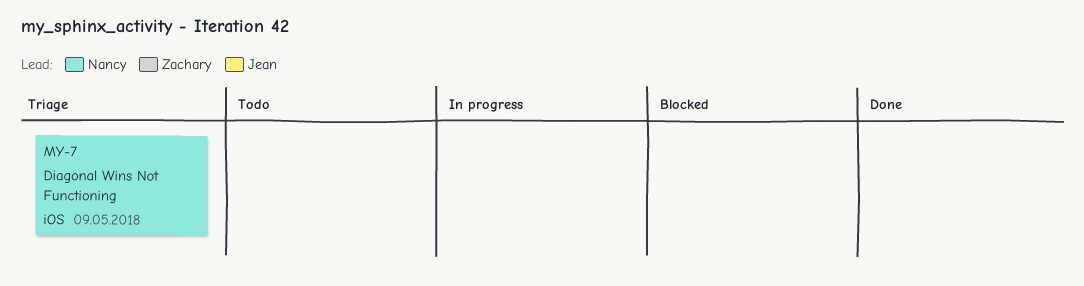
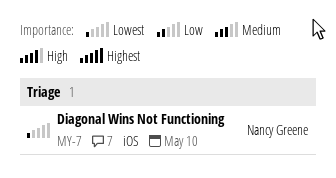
MY-7, due: May 9 -> May 10

